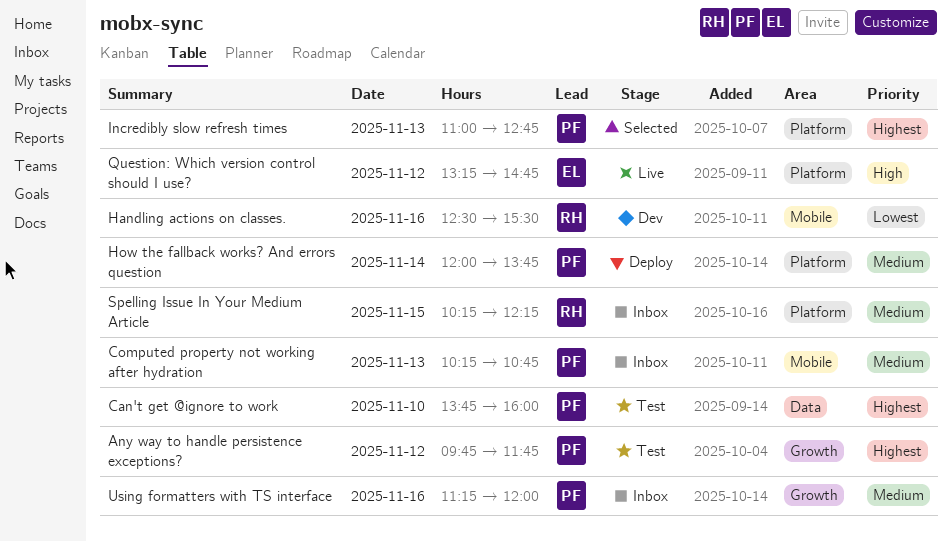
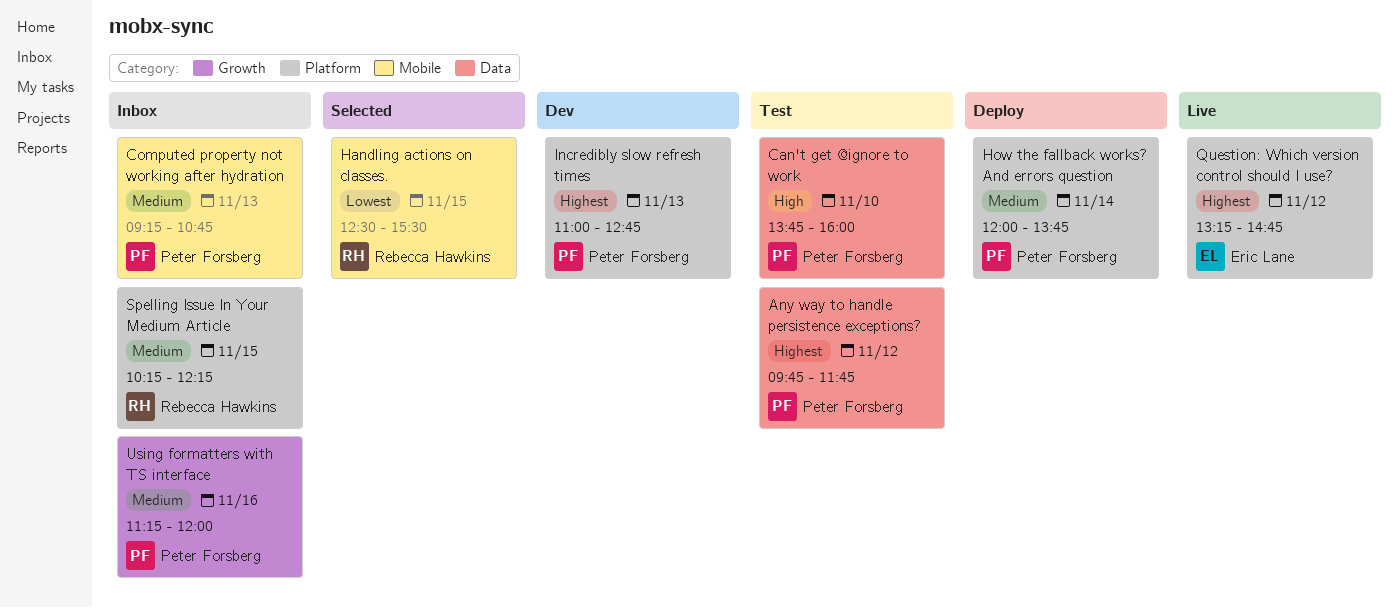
Any way to handle persistence exceptions?, label: Growth -> Data
Can't get @ignore to work, priority: Highest -> High
Computed property not working after hydration, begins: 10:15 -> 09:15
Handling actions on classes., status: Dev -> Selected
Handling actions on classes., day: Nov 16 -> Nov 15
Incredibly slow refresh times, status: Selected -> Dev
Question: Which version control should I use?, priority: High -> Highest

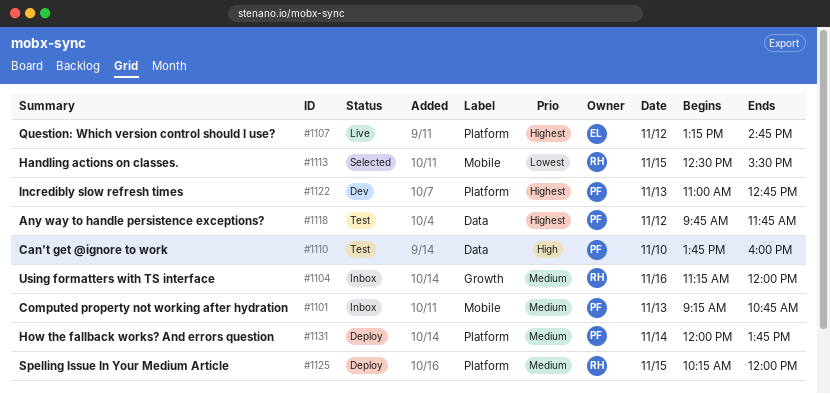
Spelling Issue In Your Medium Article, status: Inbox -> Deploy
Spelling Issue In Your Medium Article, ends: 12:15 -> 12:00
Using formatters with TS interface, owner: Peter Forsberg -> Rebecca Hawkins

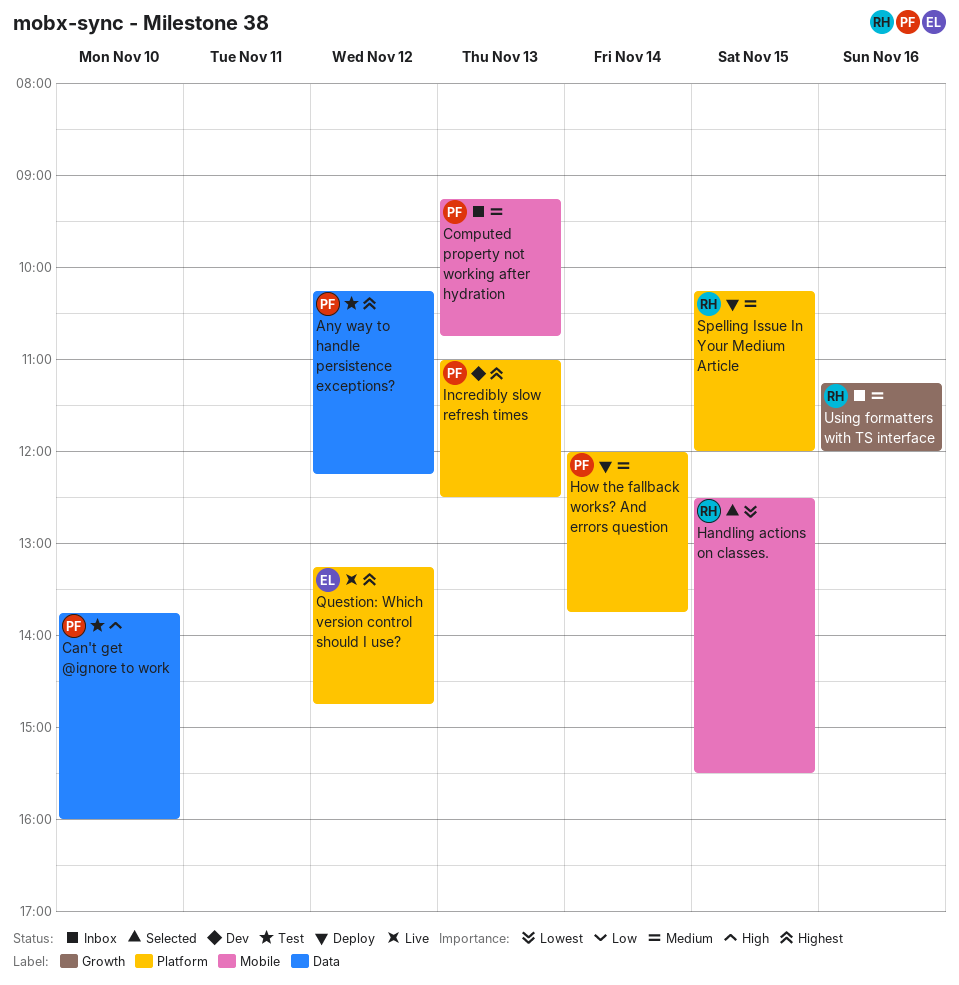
Any way to handle persistence exceptions?, begins: 09:45 -> 10:15
Any way to handle persistence exceptions?, ends: 11:45 -> 12:15
Incredibly slow refresh times, ends: 12:45 -> 12:30

